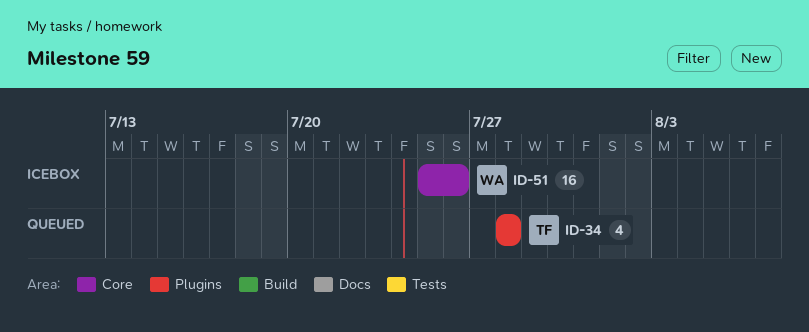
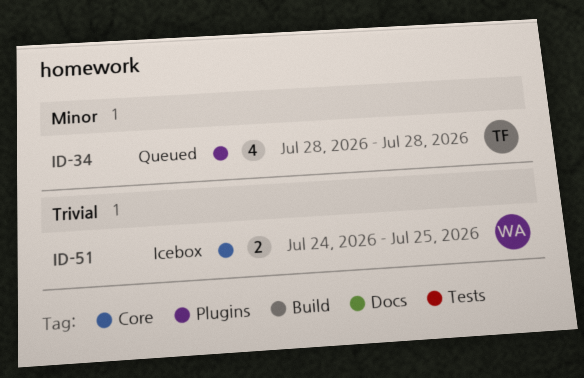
ID-51, estimate: 16 -> 2
ID-51, start: Jul 25 -> Jul 24
ID-51, due: Jul 26 -> Jul 25

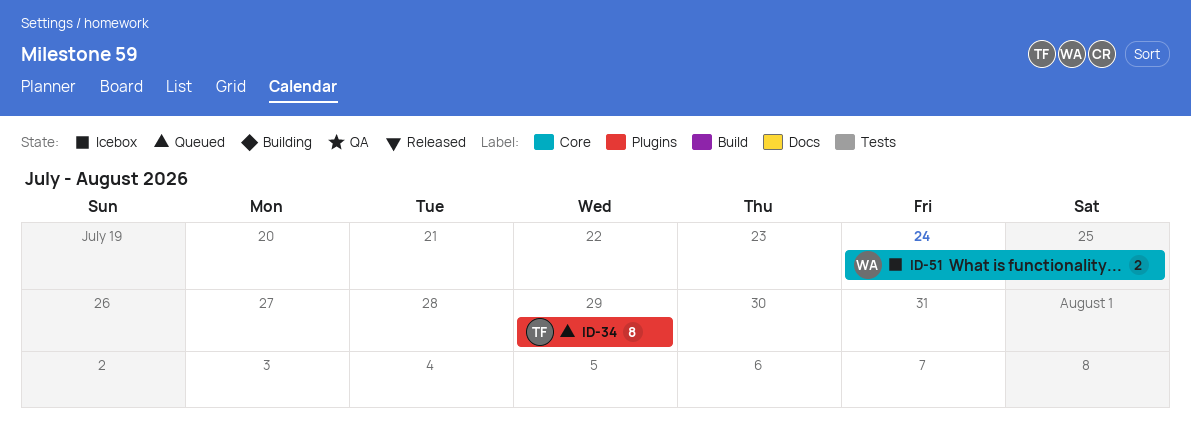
ID-34, estimate: 4 -> 8
ID-34, start: Jul 28 -> Jul 29
ID-34, due: Jul 28 -> Jul 29

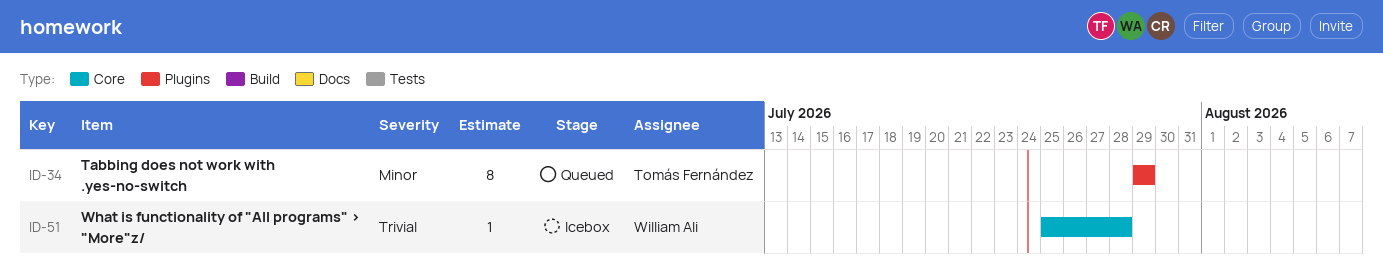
ID-51, estimate: 2 -> 1
ID-51, start: Jul 24 -> Jul 25
ID-51, due: Jul 25 -> Jul 28

